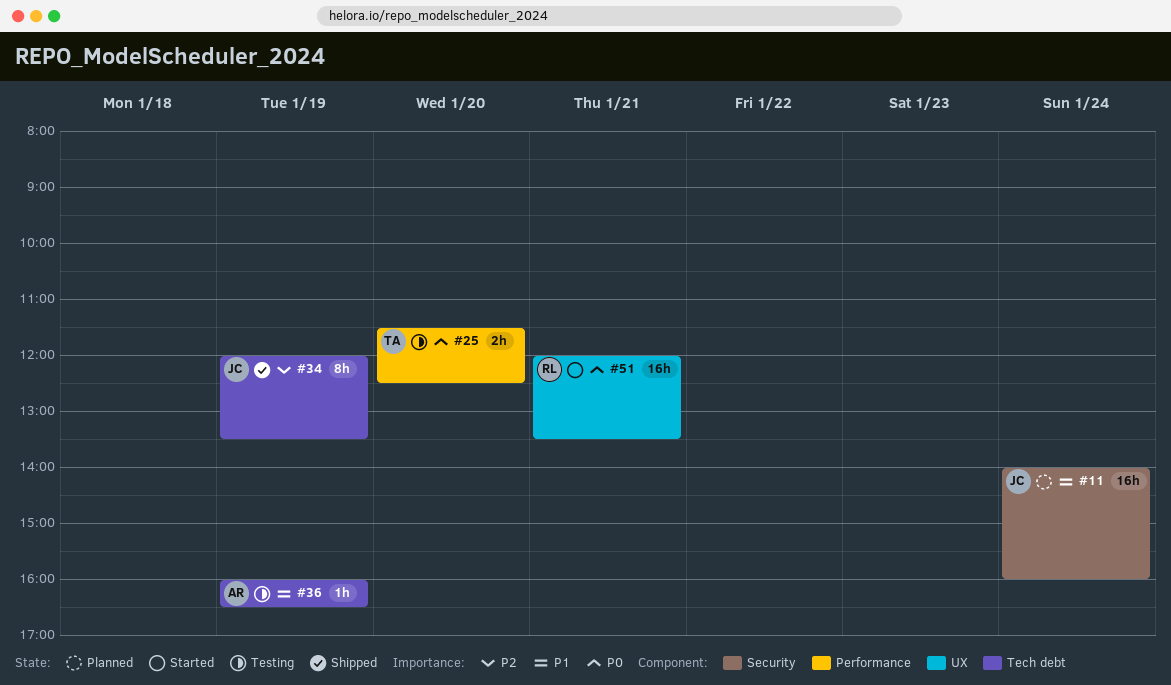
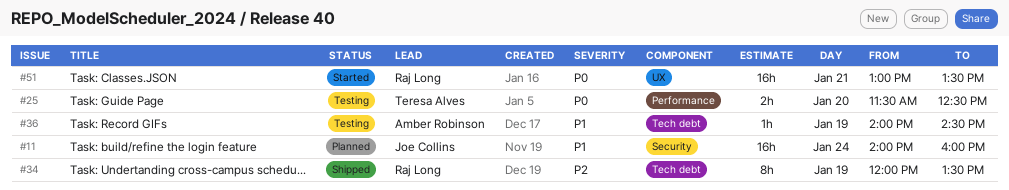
#34, owner: Joe Collins -> Raj Long
#36, begins: 16:00 -> 14:00
#36, ends: 16:30 -> 14:30
#51, begins: 12:00 -> 13:00

